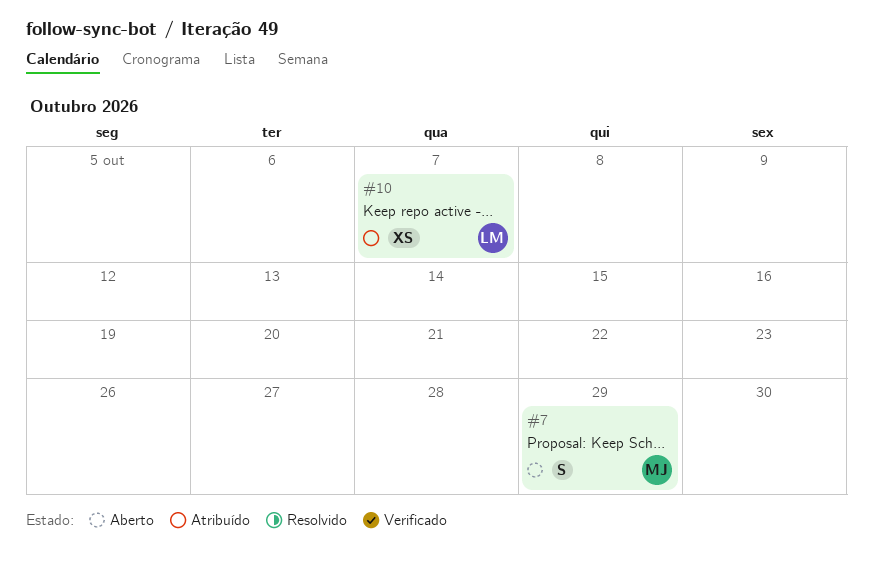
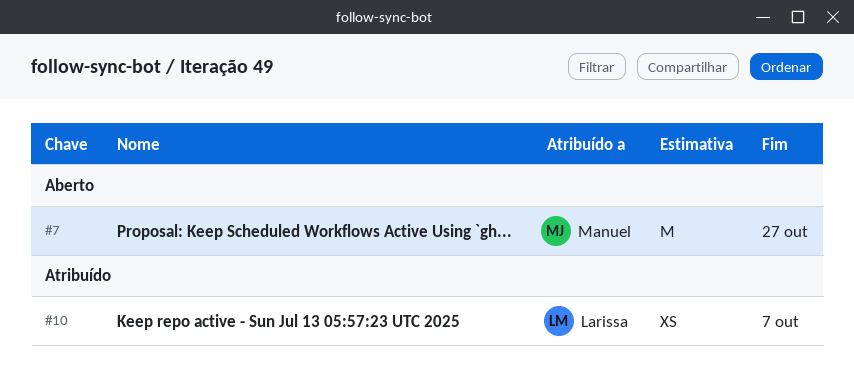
#7, estimate: S -> M
#7, due: Oct 29 -> Oct 27

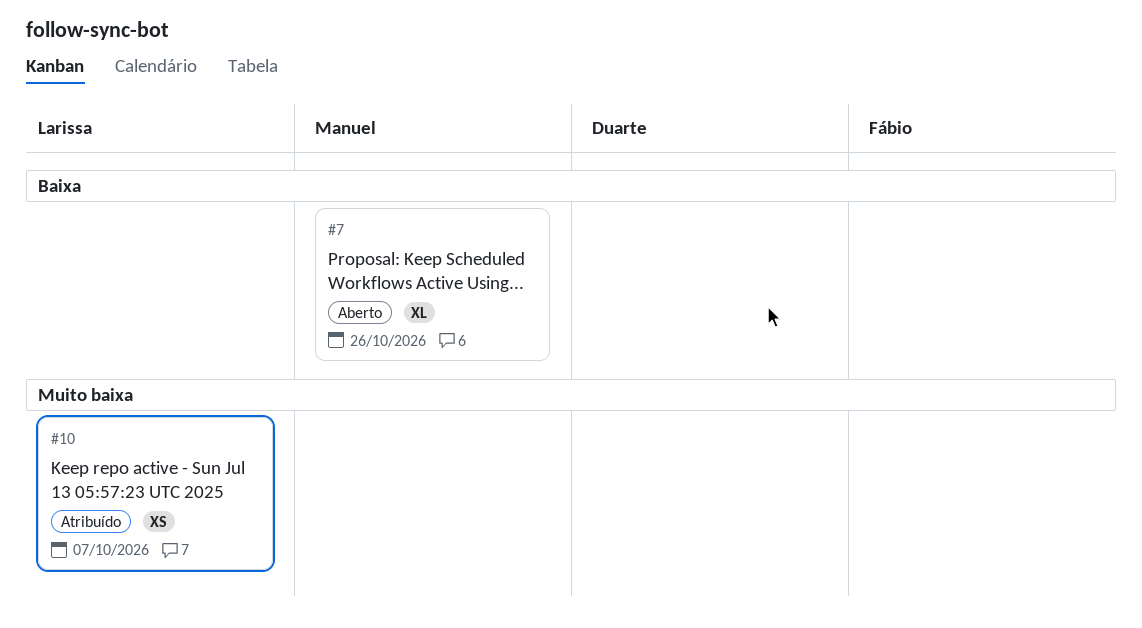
#7, estimate: M -> XL
#7, due: Oct 27 -> Oct 26

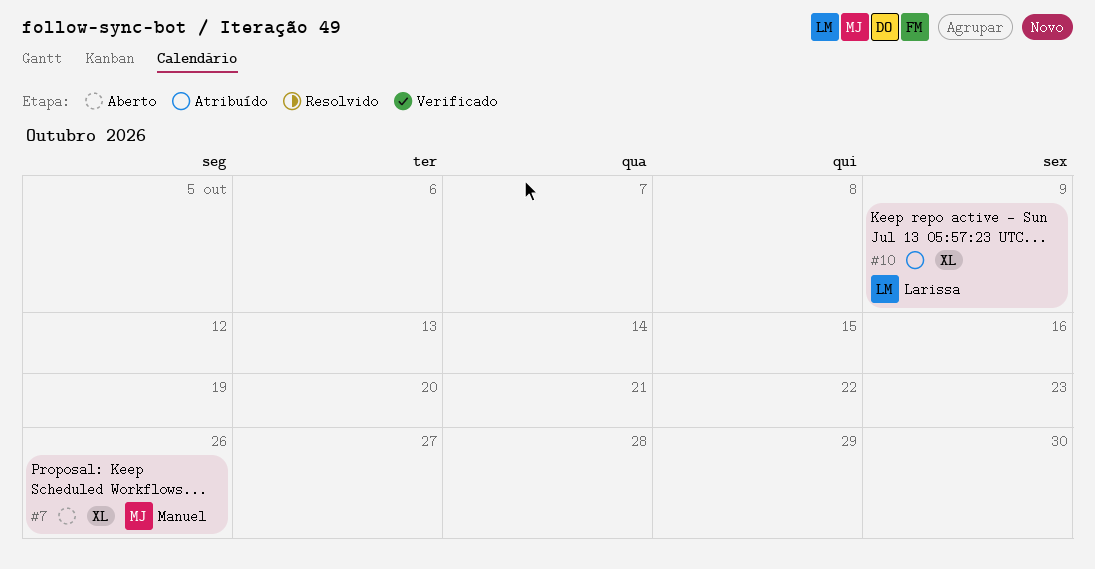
#10, estimate: XS -> XL
#10, due: Oct 7 -> Oct 9

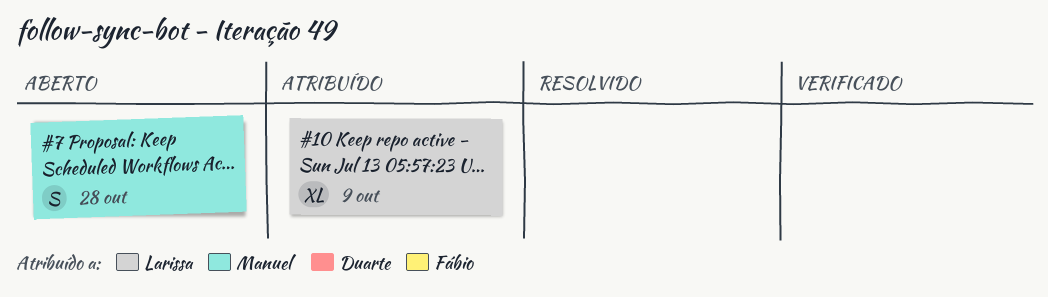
#7, estimate: XL -> S
#7, due: Oct 26 -> Oct 28

